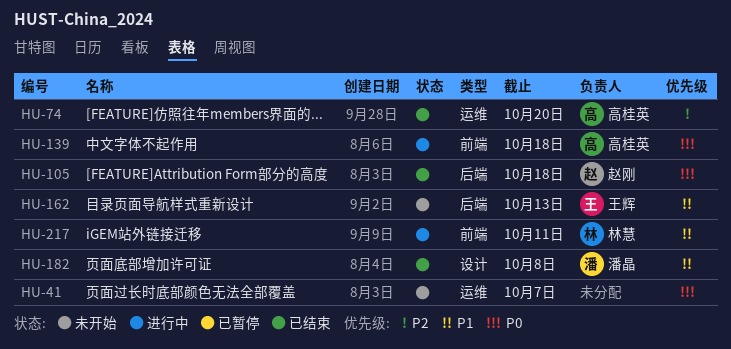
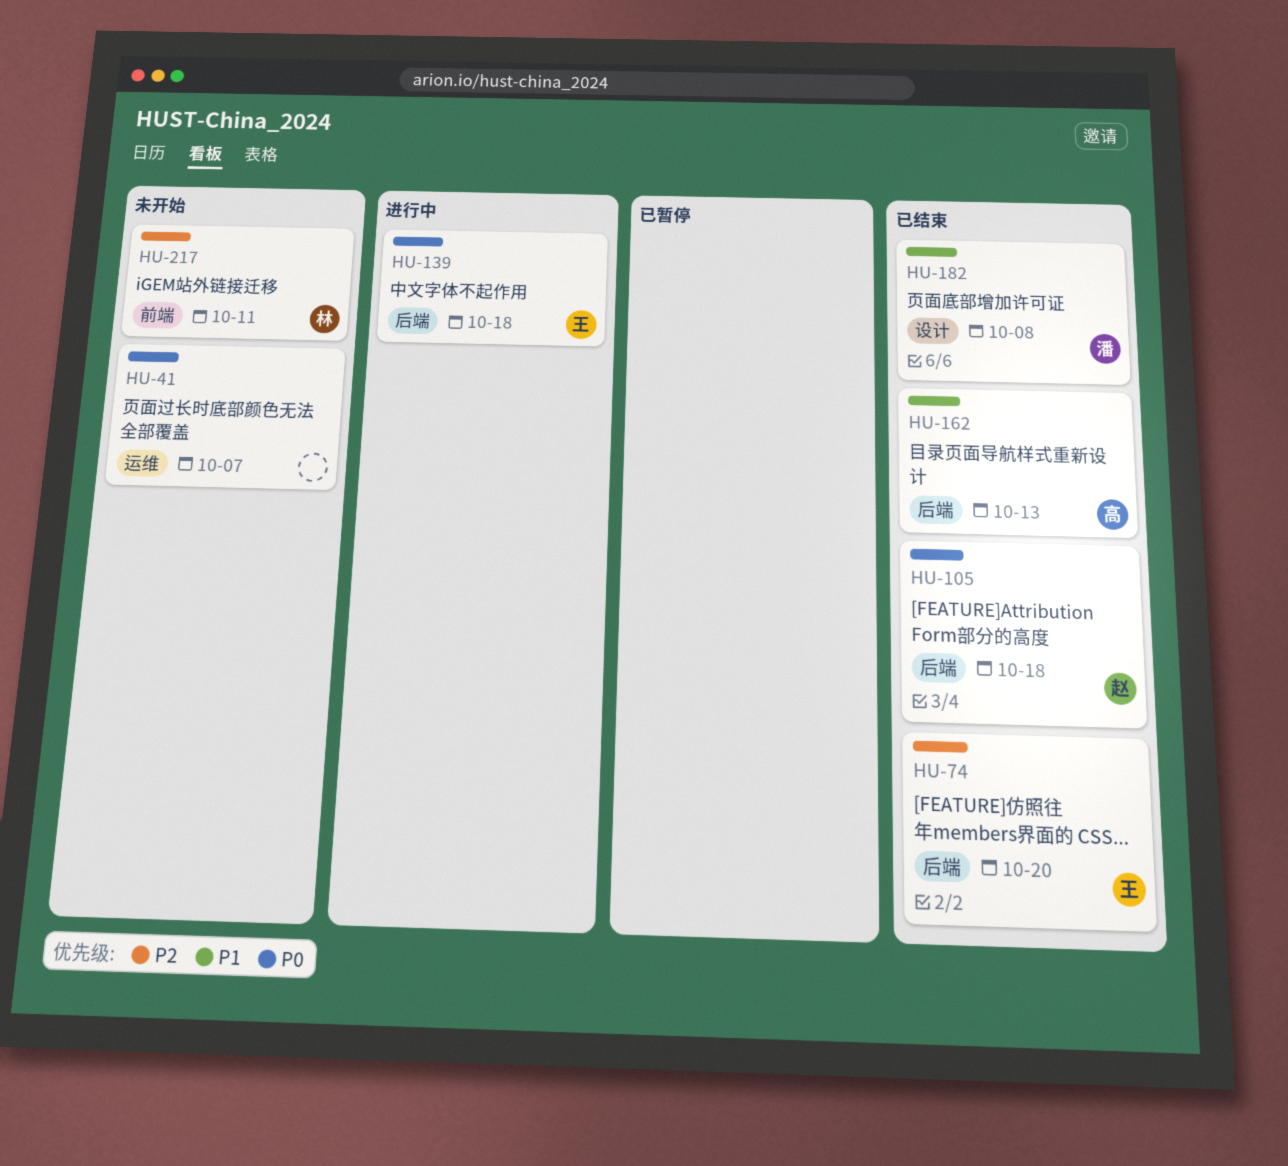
HU-74, owner: 高桂英 -> 王辉
HU-74, label: 运维 -> 后端
HU-139, owner: 高桂英 -> 王辉
HU-139, label: 前端 -> 后端
HU-162, status: 未开始 -> 已结束
HU-162, owner: 王辉 -> 高桂英
HU-217, status: 进行中 -> 未开始
HU-217, priority: P1 -> P2

